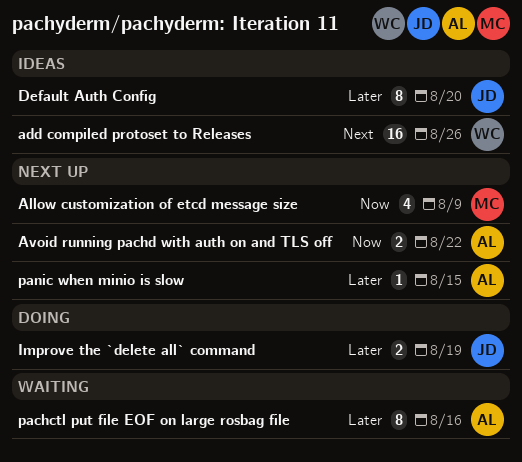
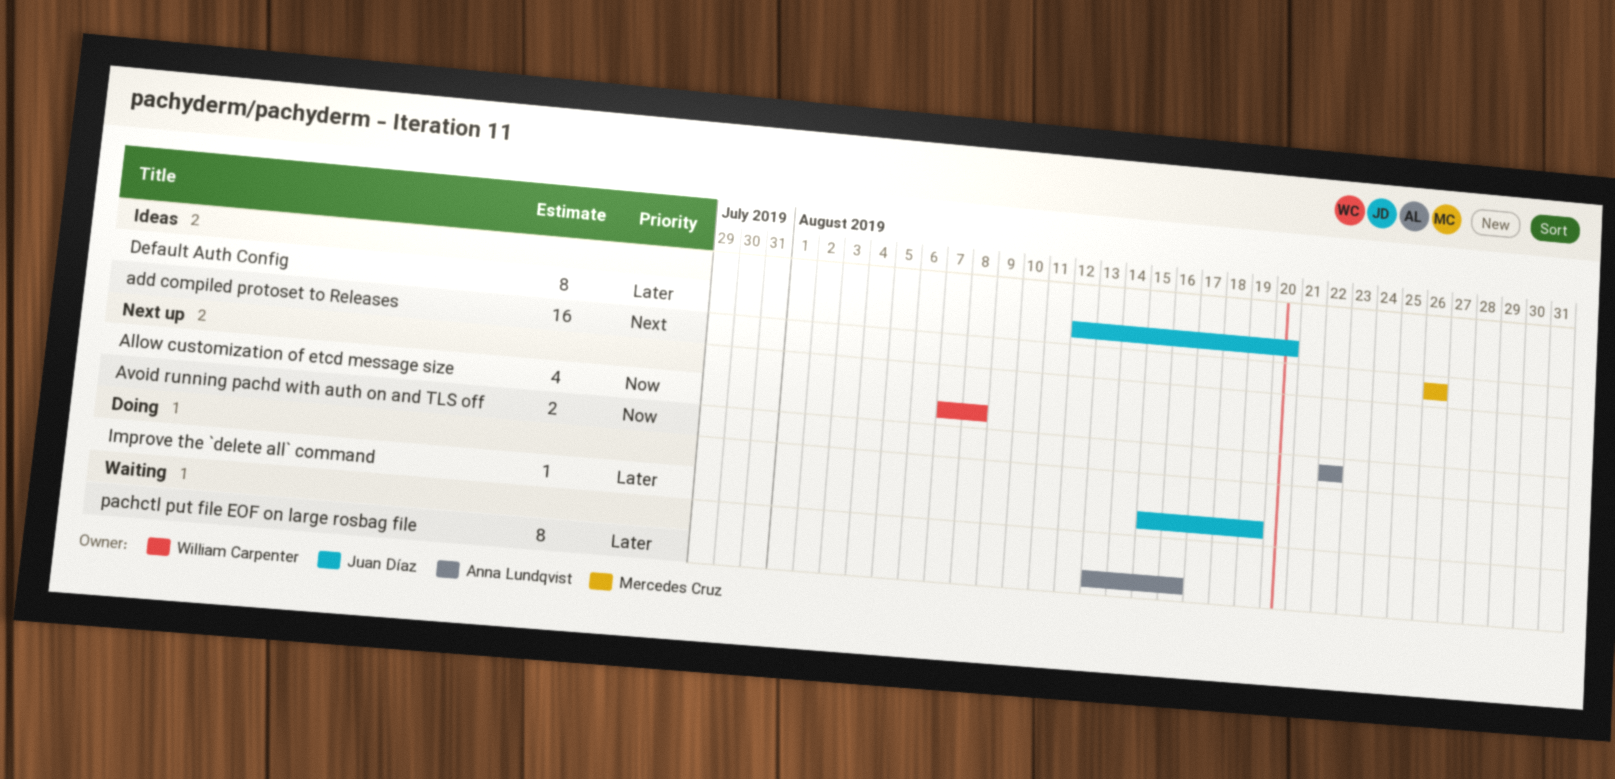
add compiled protoset to Releases, owner: William Carpenter -> Mercedes Cruz
Allow customization of etcd message size, owner: Mercedes Cruz -> William Carpenter
Allow customization of etcd message size, due: Aug 9 -> Aug 8
Improve the `delete all` command, estimate: 2 -> 1
panic when minio is slow: present -> none

